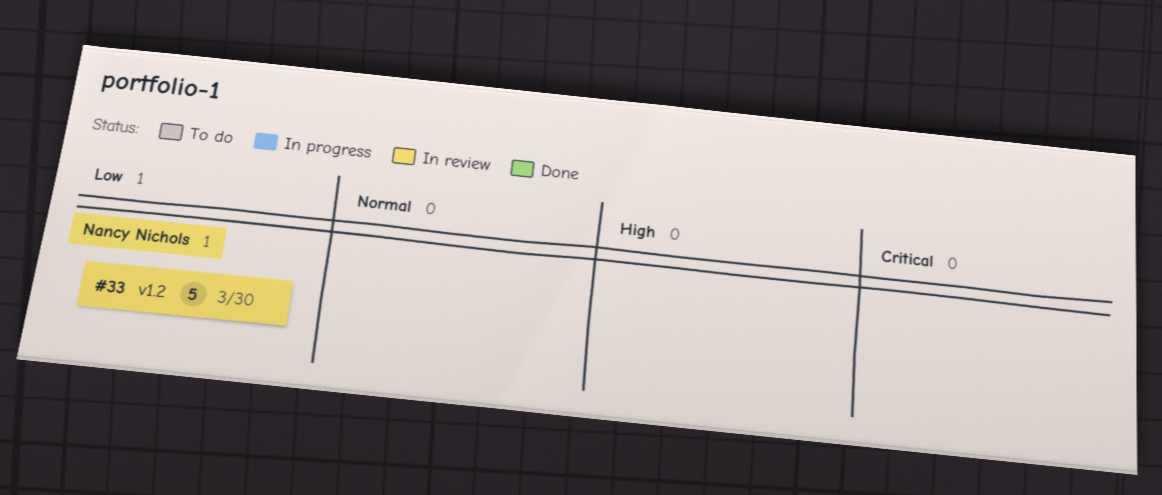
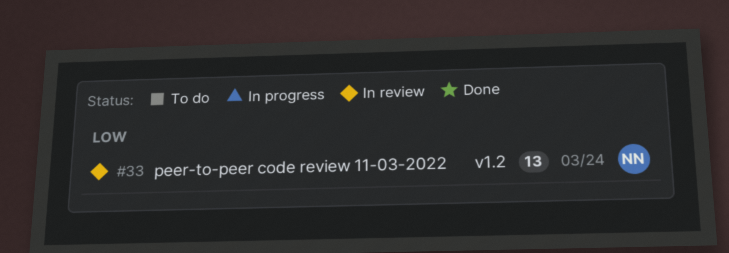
#33, estimate: 5 -> 13
#33, due: Mar 30 -> Mar 24

